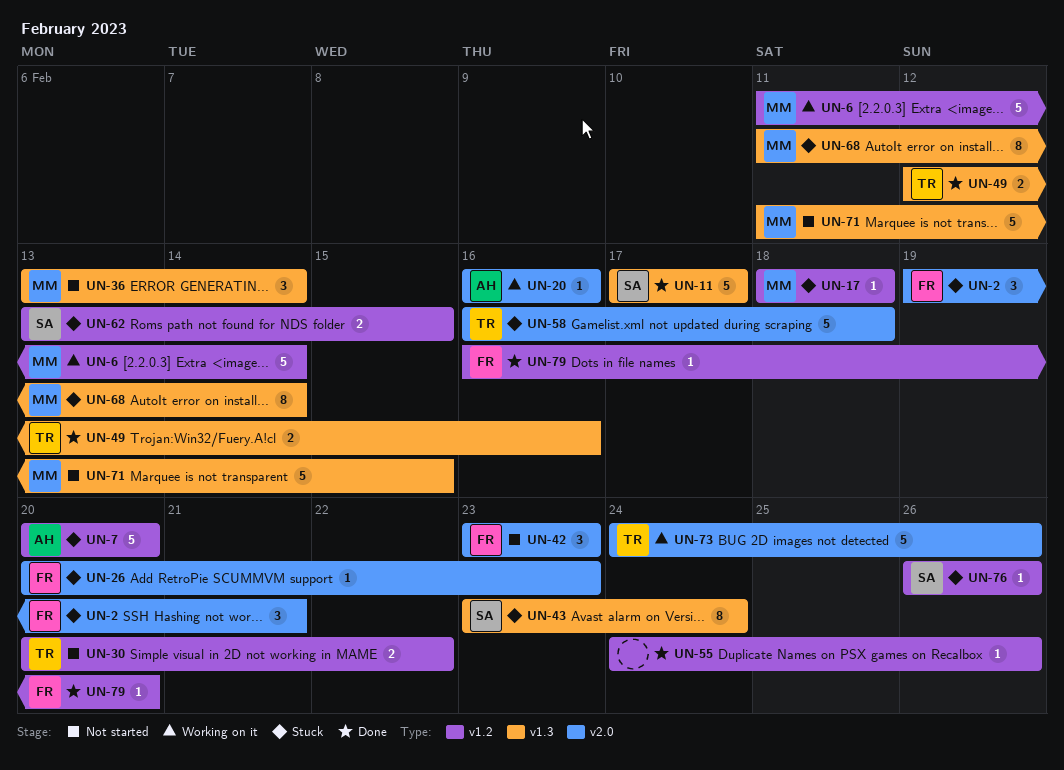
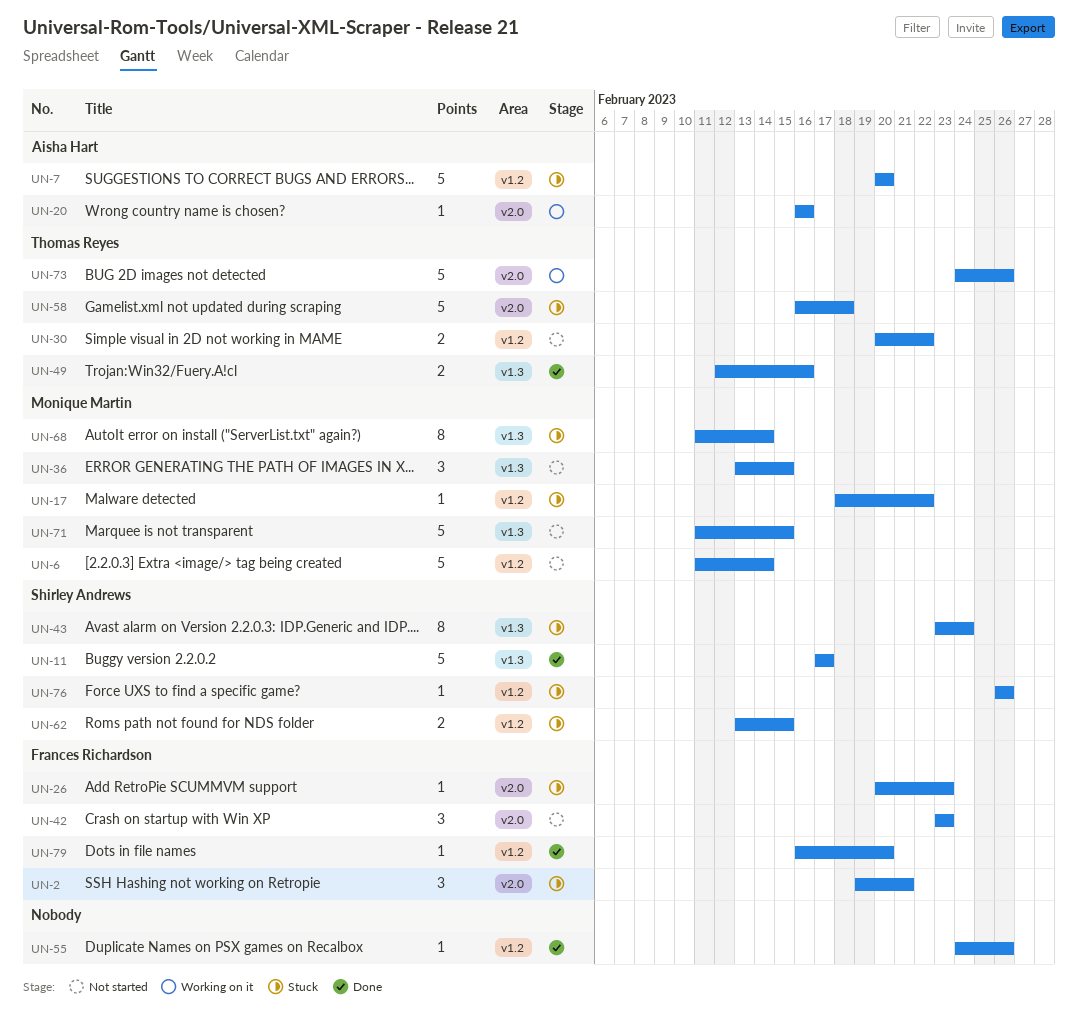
UN-6, status: Working on it -> Not started
UN-17, due: Feb 18 -> Feb 22
UN-36, due: Feb 14 -> Feb 15

